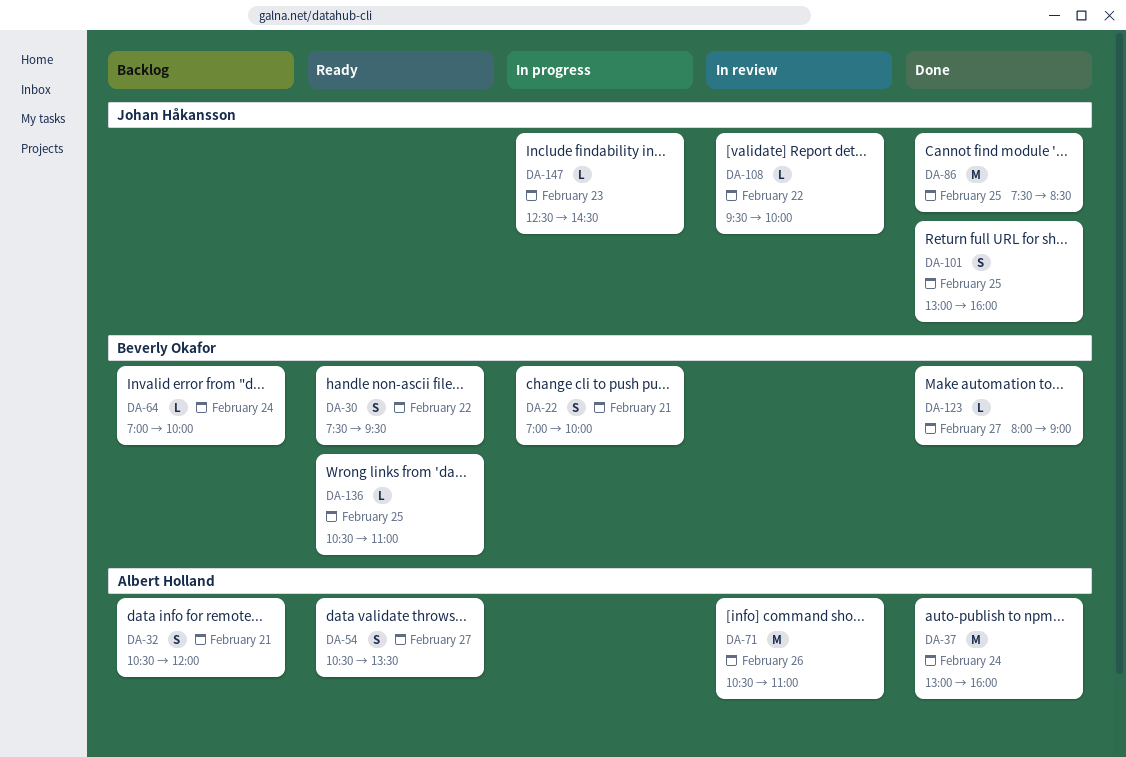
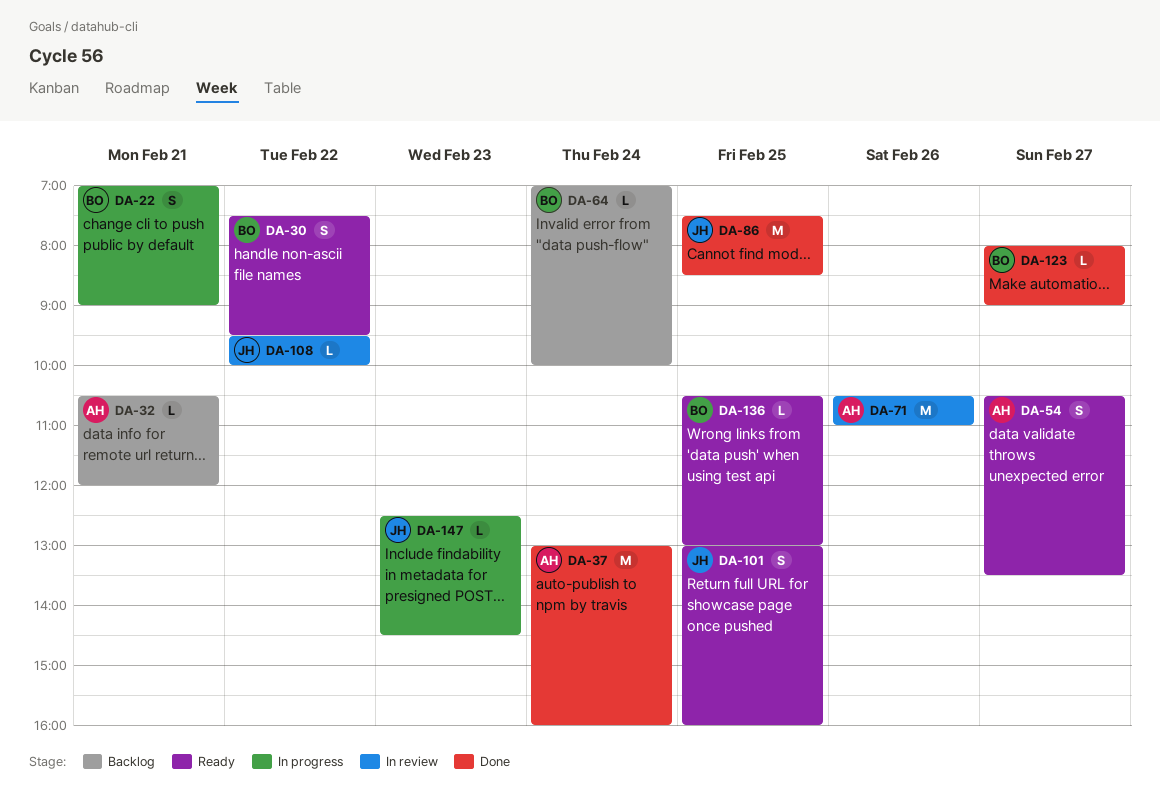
DA-22, ends: 10:00 -> 09:00
DA-32, estimate: S -> L
DA-101, status: Done -> Ready
DA-136, ends: 11:00 -> 13:00

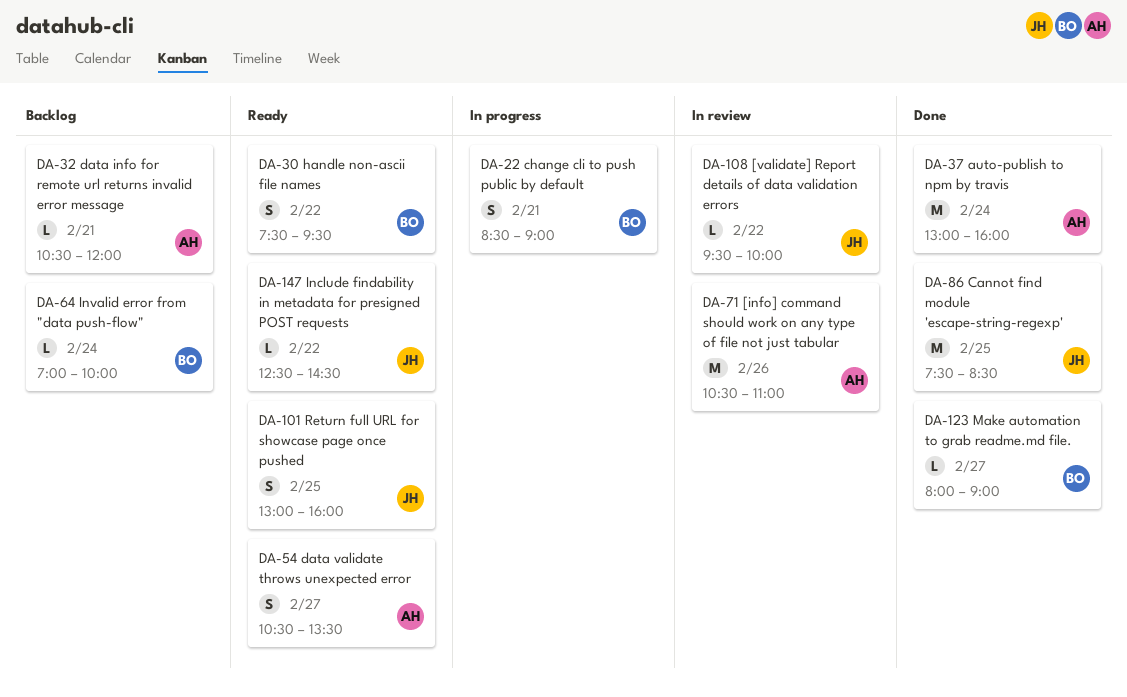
DA-22, begins: 07:00 -> 08:30
DA-136: present -> none
DA-147, status: In progress -> Ready
DA-147, day: Feb 23 -> Feb 22

